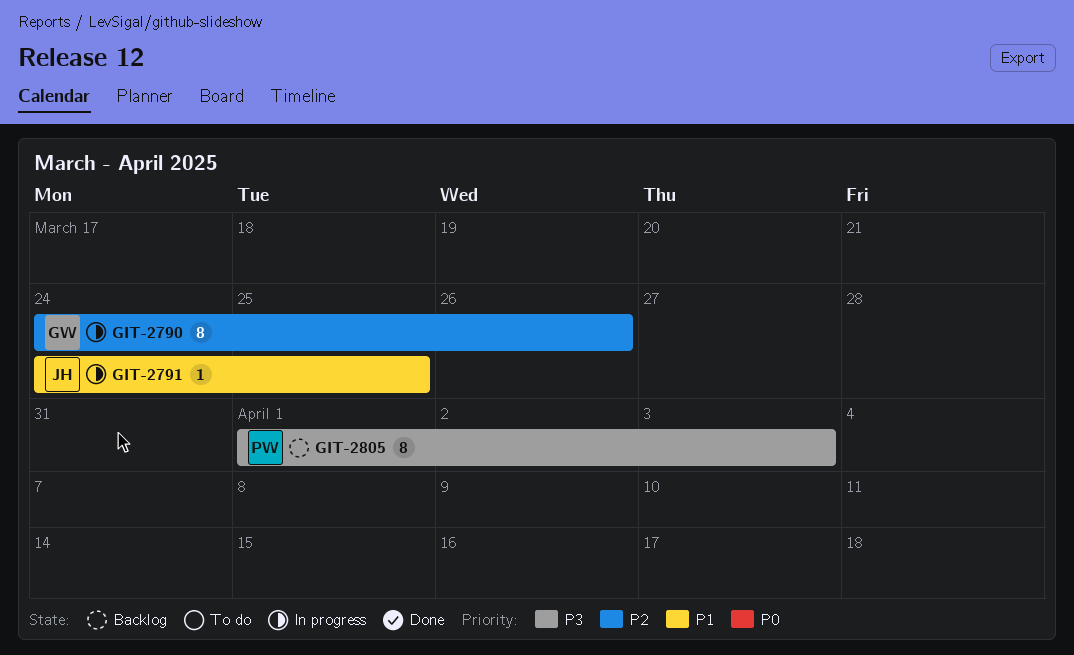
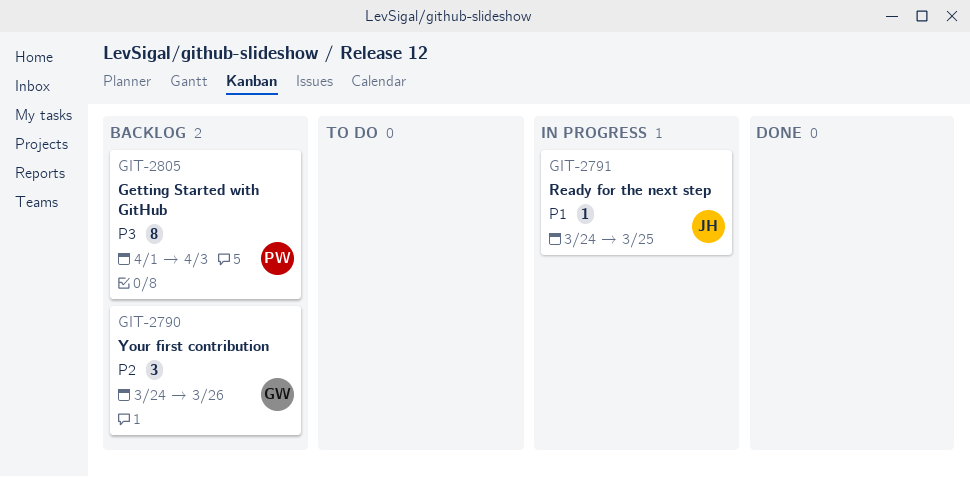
GIT-2790, status: In progress -> Backlog
GIT-2790, estimate: 8 -> 3

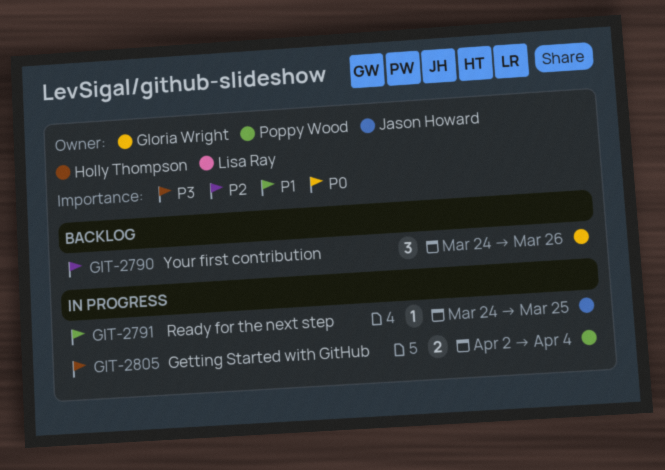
GIT-2805, status: Backlog -> In progress
GIT-2805, estimate: 8 -> 2
GIT-2805, start: Apr 1 -> Apr 2
GIT-2805, due: Apr 3 -> Apr 4

